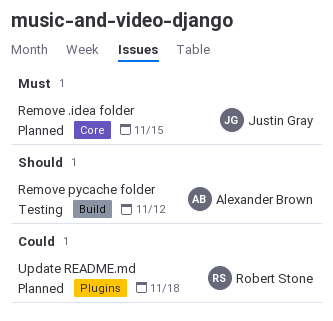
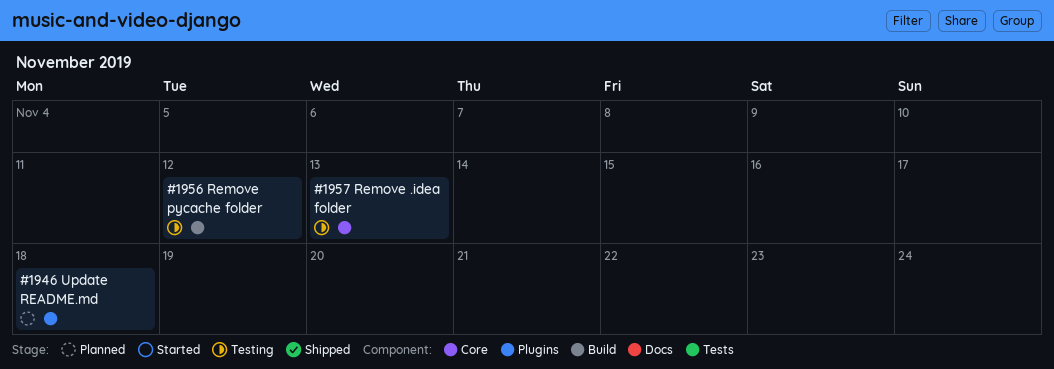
Remove .idea folder, status: Planned -> Testing
Remove .idea folder, due: Nov 15 -> Nov 13

